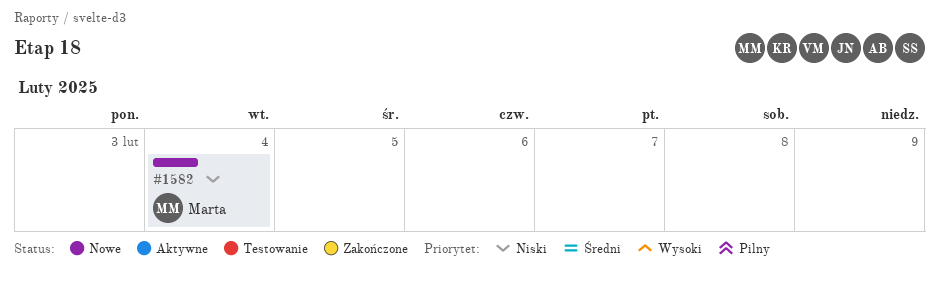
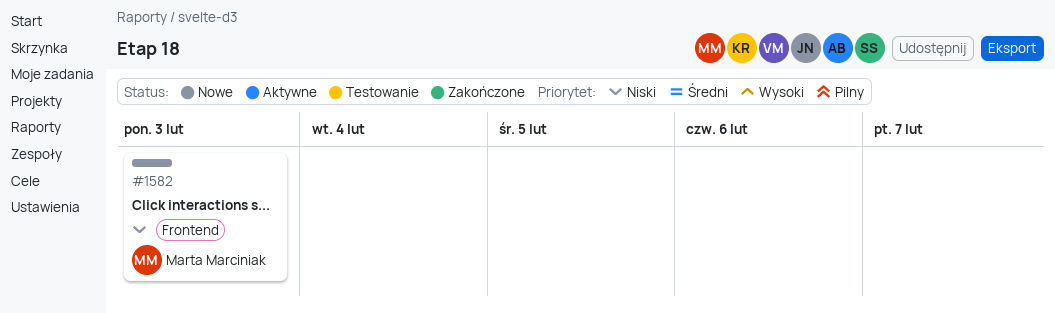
#1582, due: Feb 4 -> Feb 3

